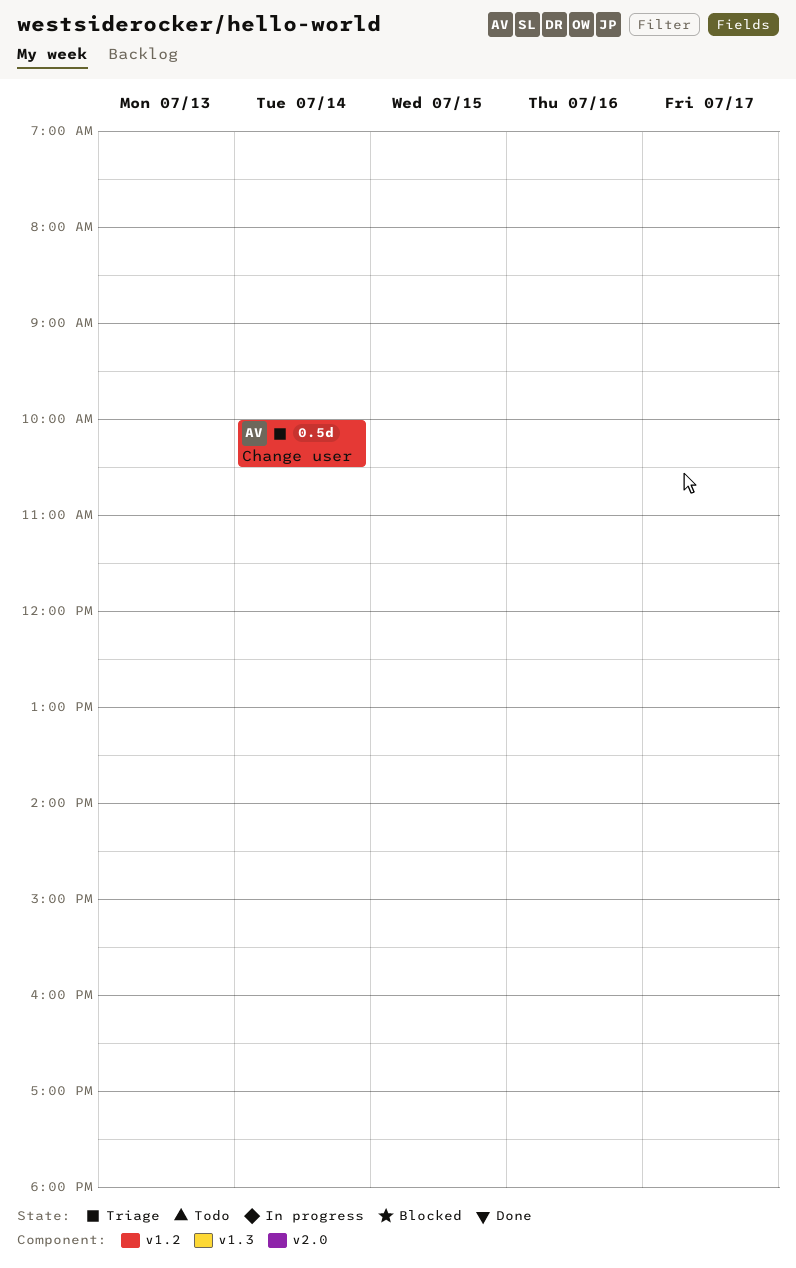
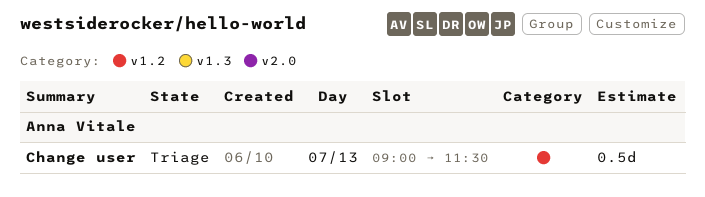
Change user, day: Jul 14 -> Jul 13
Change user, begins: 10:00 -> 09:00
Change user, ends: 10:30 -> 11:30

